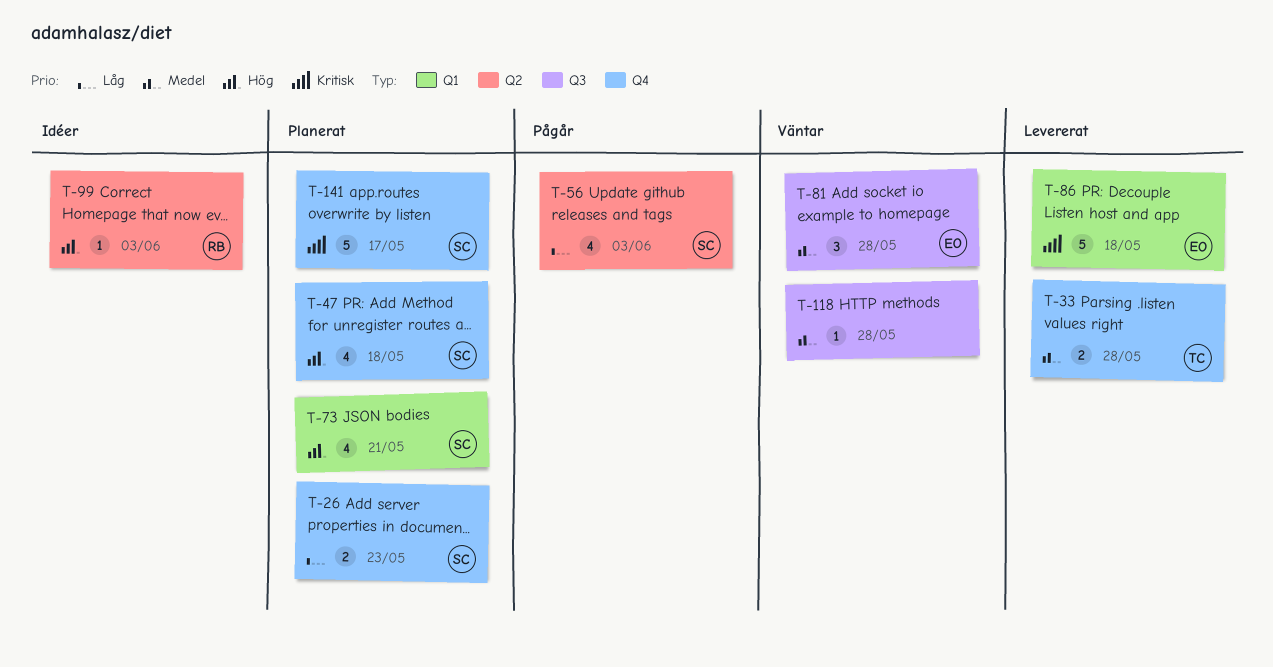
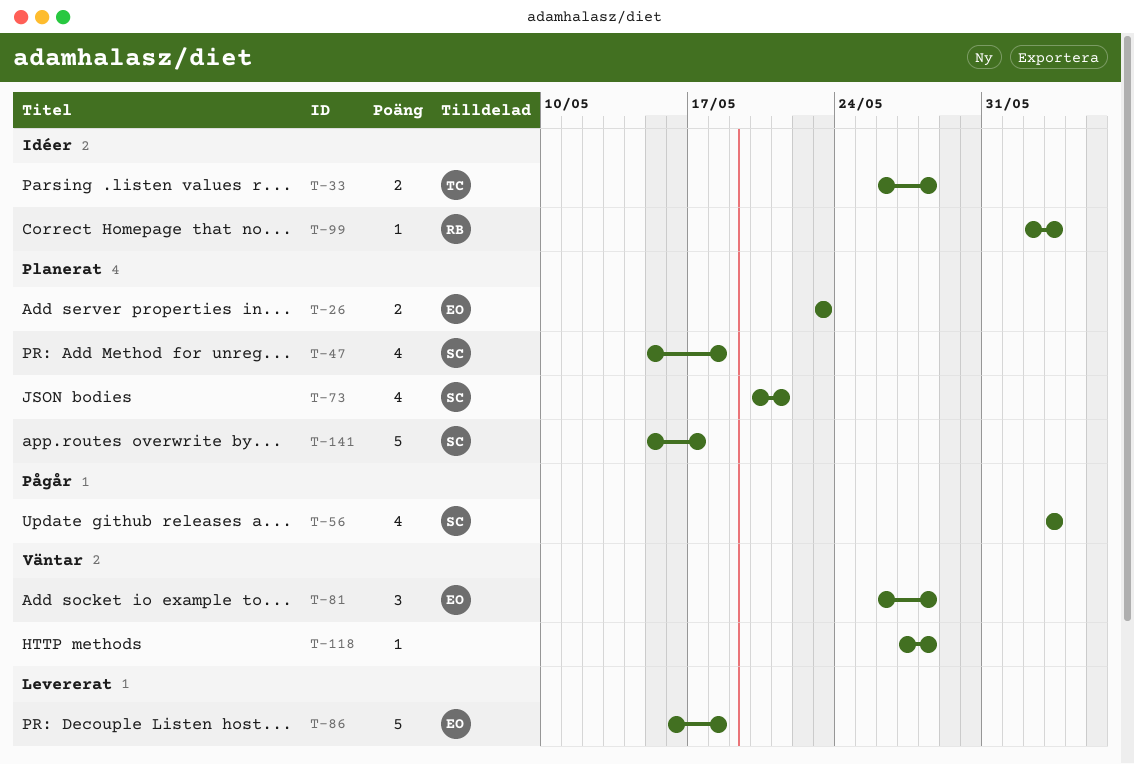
T-26, owner: SC -> EO
T-33, status: Levererat -> Idéer

